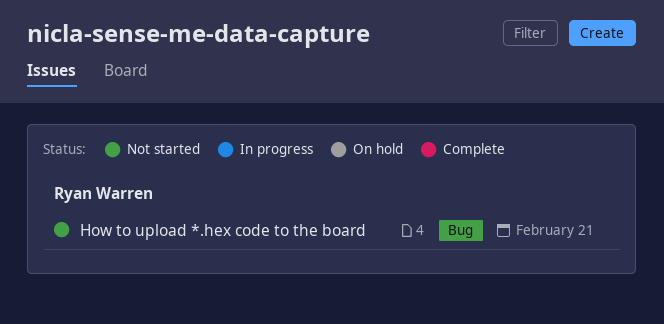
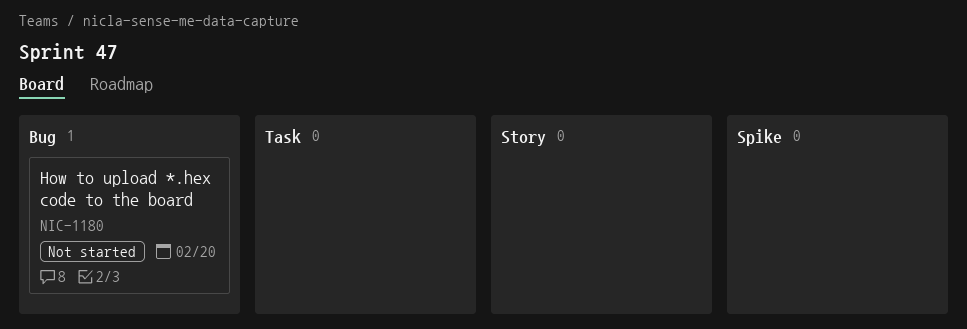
How to upload *.hex code to the board, due: Feb 21 -> Feb 20

